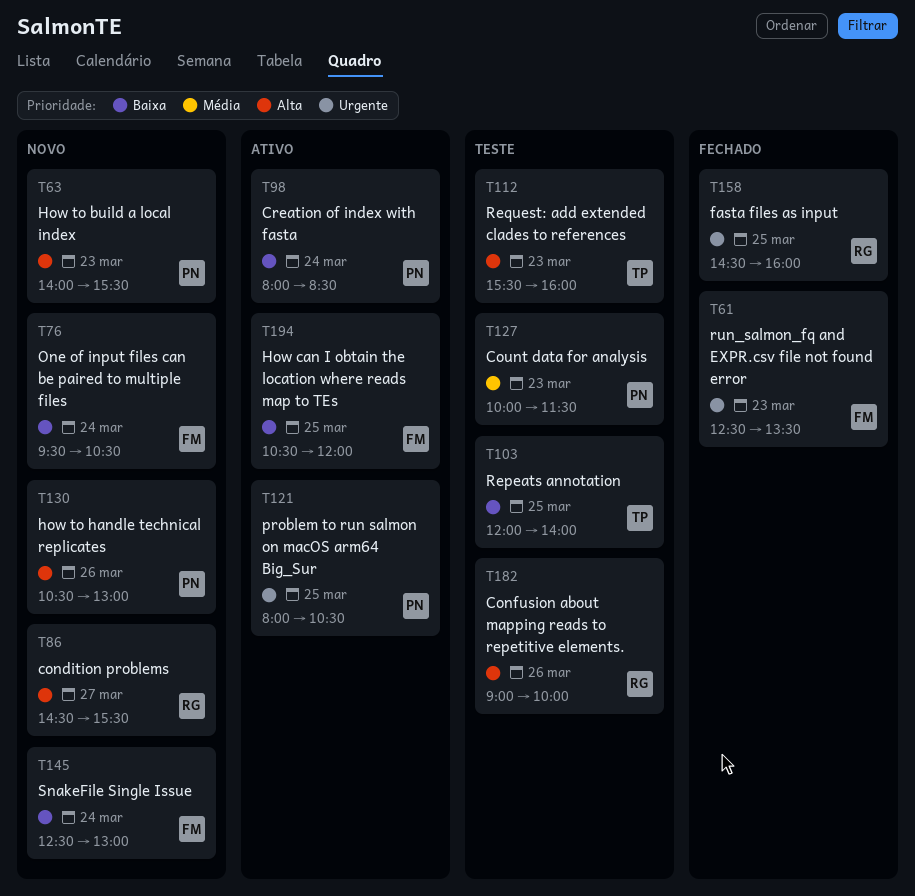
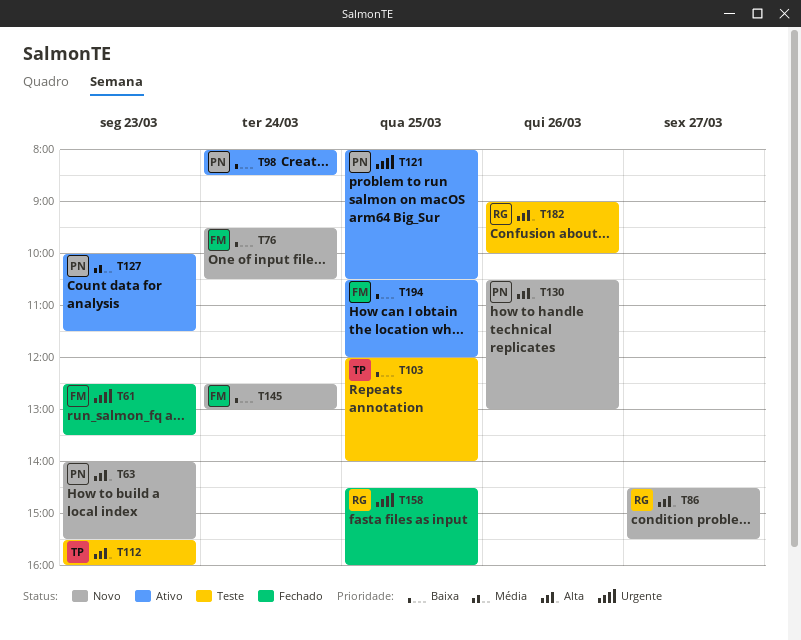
T127, status: Teste -> Ativo

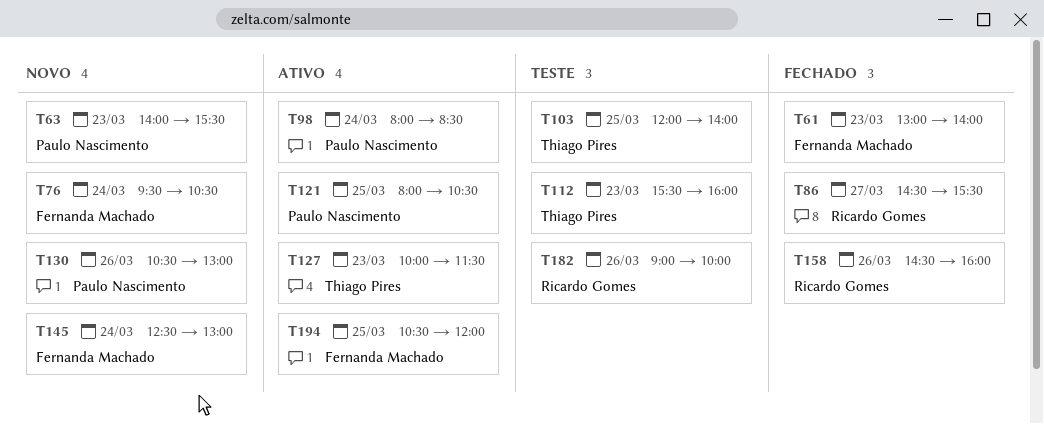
T61, begins: 12:30 -> 13:00
T61, ends: 13:30 -> 14:00
T86, status: Novo -> Fechado
T127, owner: Paulo Nascimento -> Thiago Pires
T158, day: Mar 25 -> Mar 26

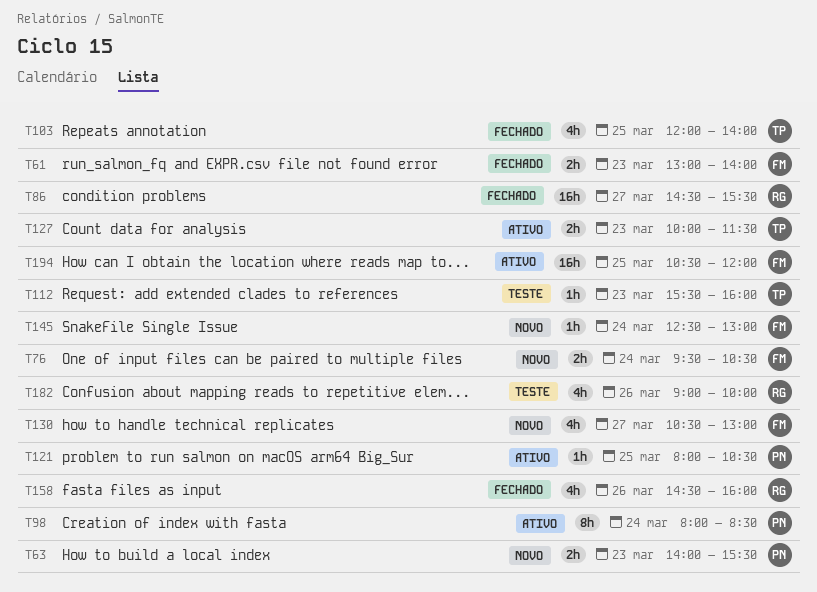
T103, status: Teste -> Fechado
T130, owner: Paulo Nascimento -> Fernanda Machado
T130, day: Mar 26 -> Mar 27

